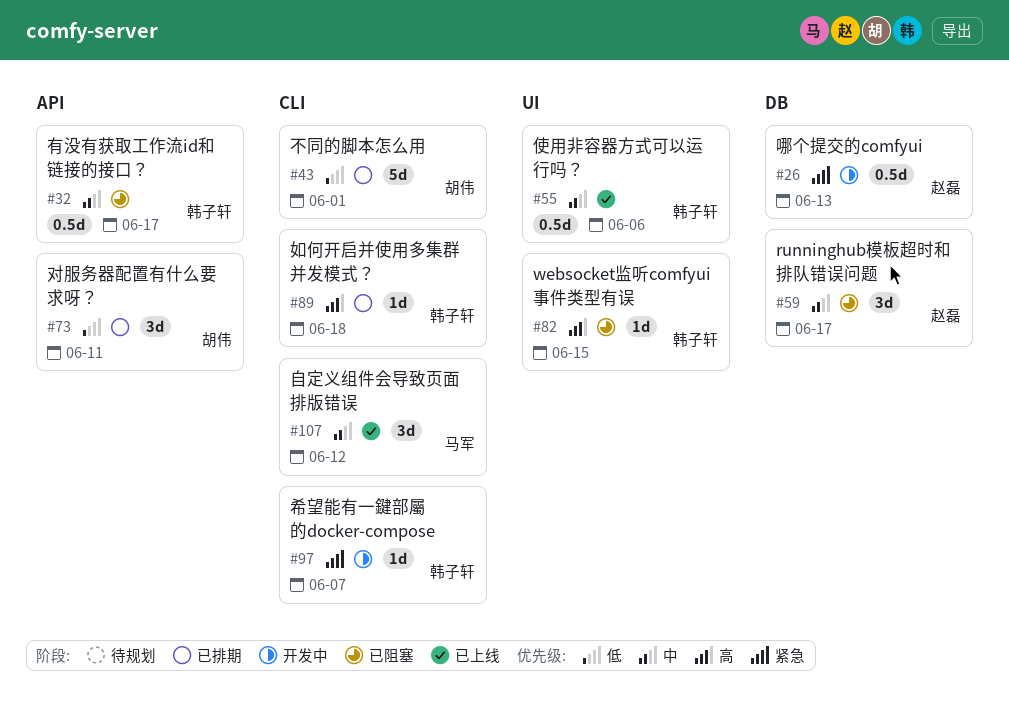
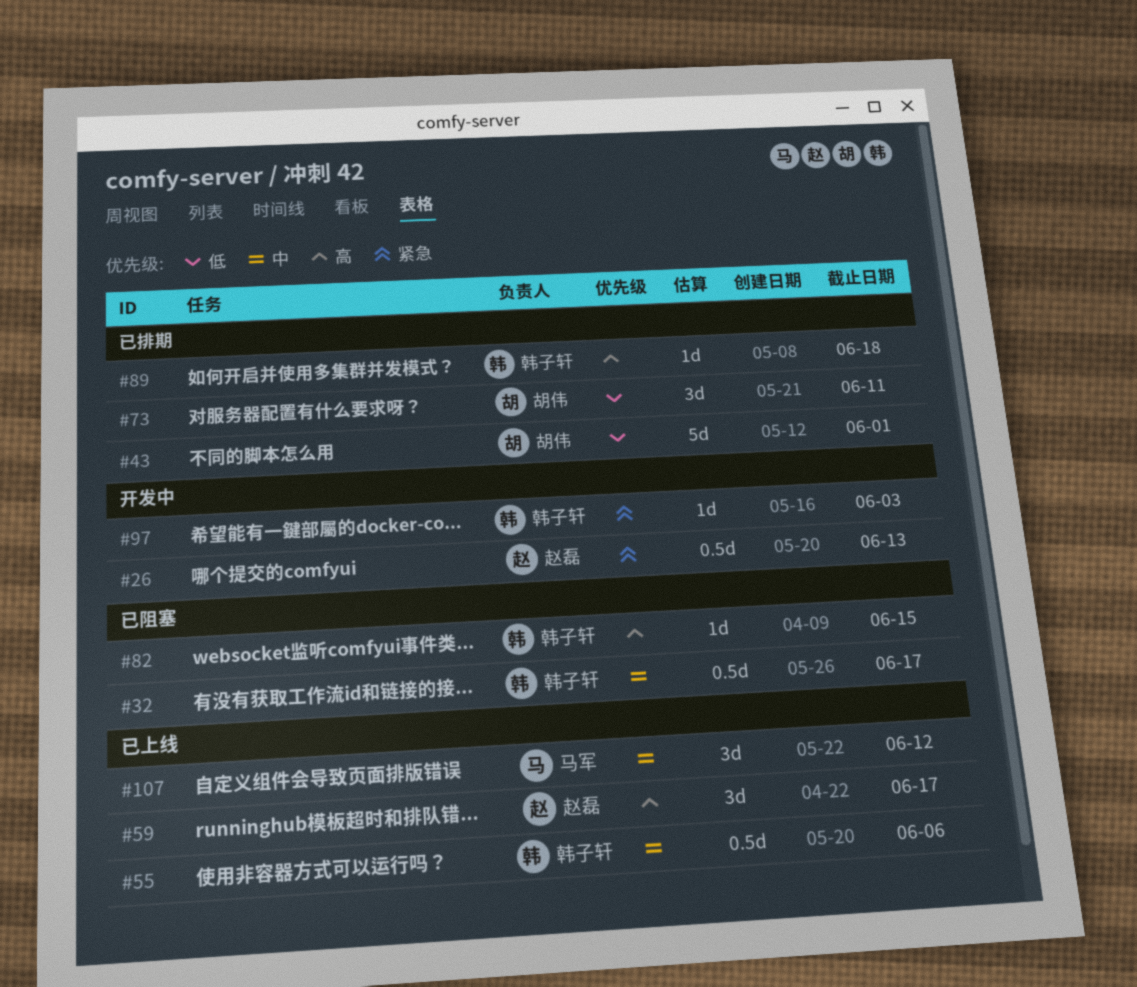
#59, status: 已阻塞 -> 已上线
#59, priority: 中 -> 高
#97, due: Jun 7 -> Jun 3

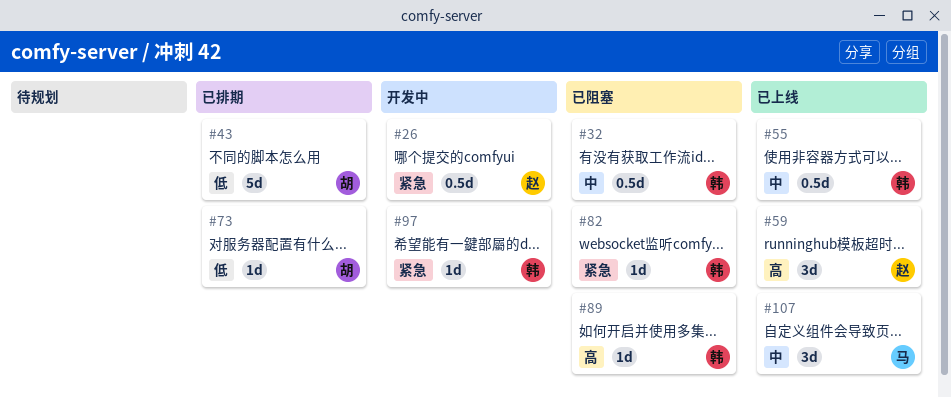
#73, estimate: 3d -> 1d
#82, priority: 高 -> 紧急
#89, status: 已排期 -> 已阻塞

